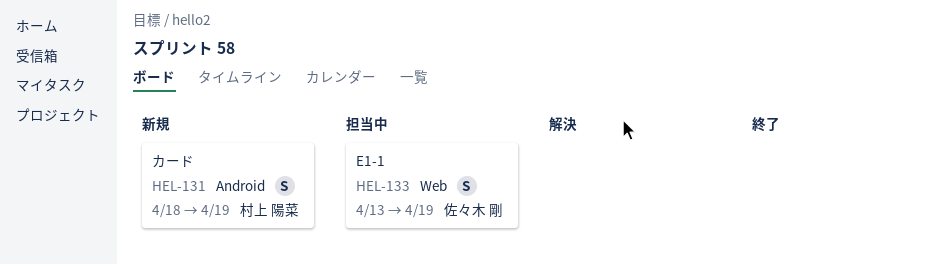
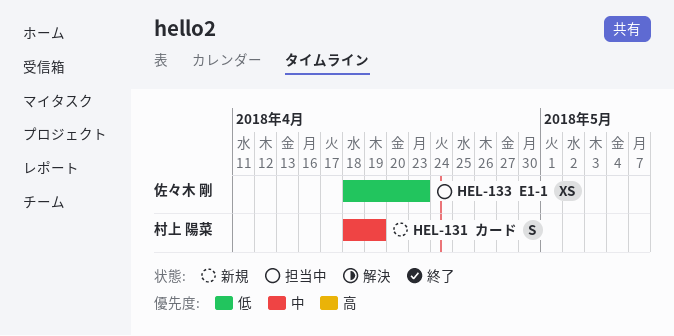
HEL-133, estimate: S -> XS
HEL-133, start: Apr 13 -> Apr 18
HEL-133, due: Apr 19 -> Apr 23

